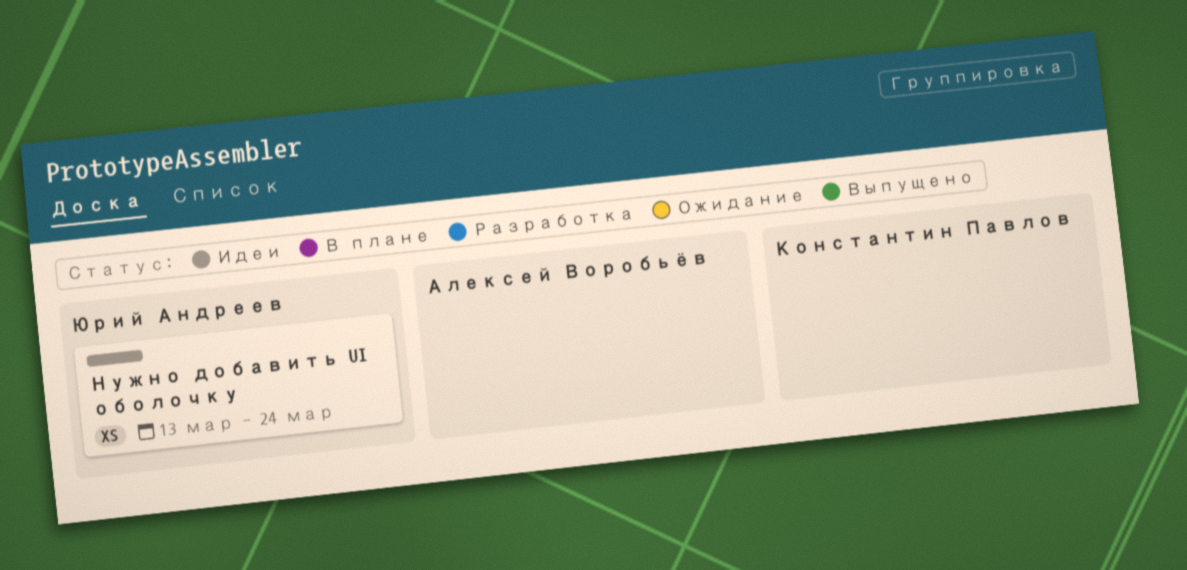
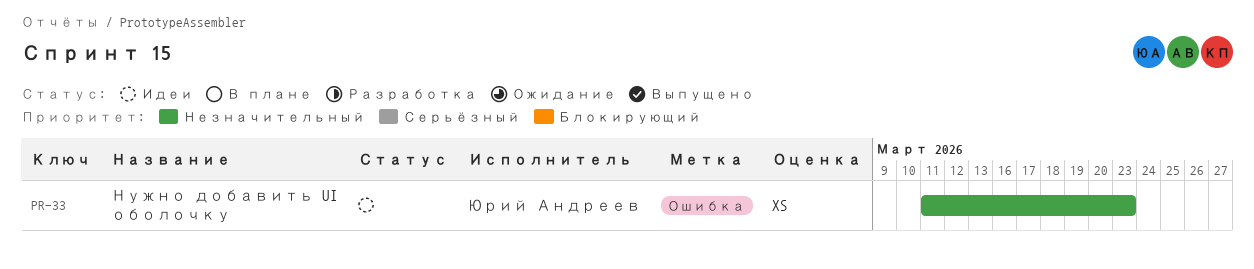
Нужно добавить UI оболочку, start: Mar 13 -> Mar 11
Нужно добавить UI оболочку, due: Mar 24 -> Mar 23

